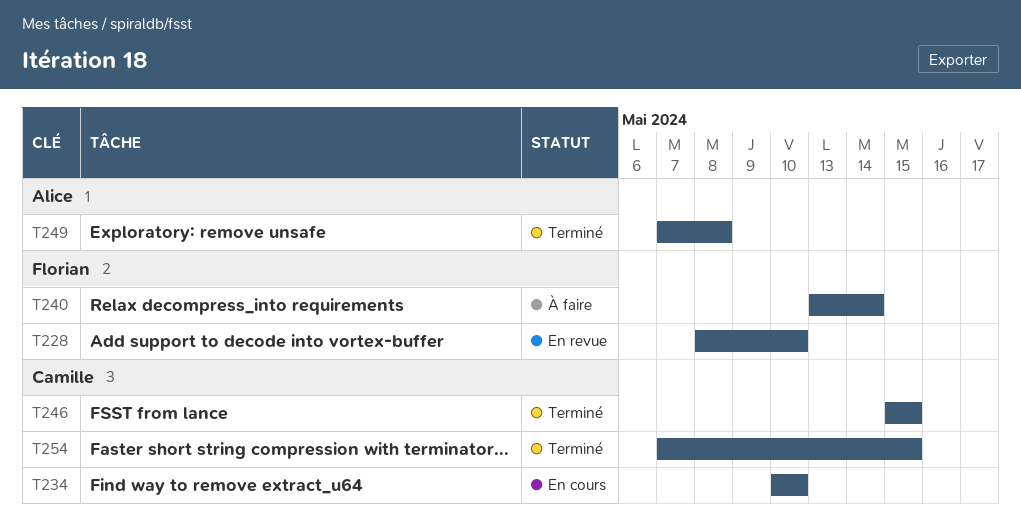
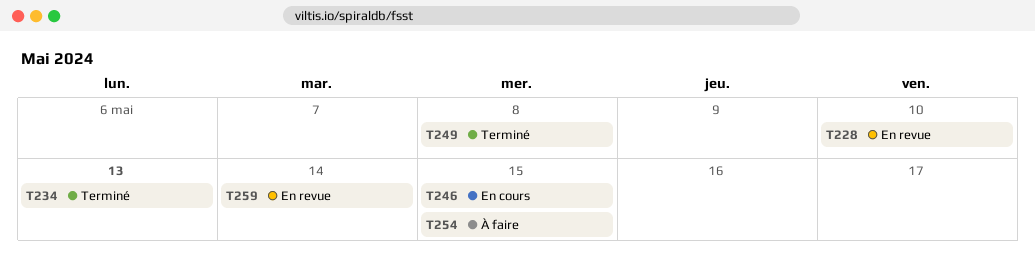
T234, status: En cours -> Terminé
T234, due: May 10 -> May 13
T240: present -> none
T246, status: Terminé -> En cours
T254, status: Terminé -> À faire
T259: none -> present

